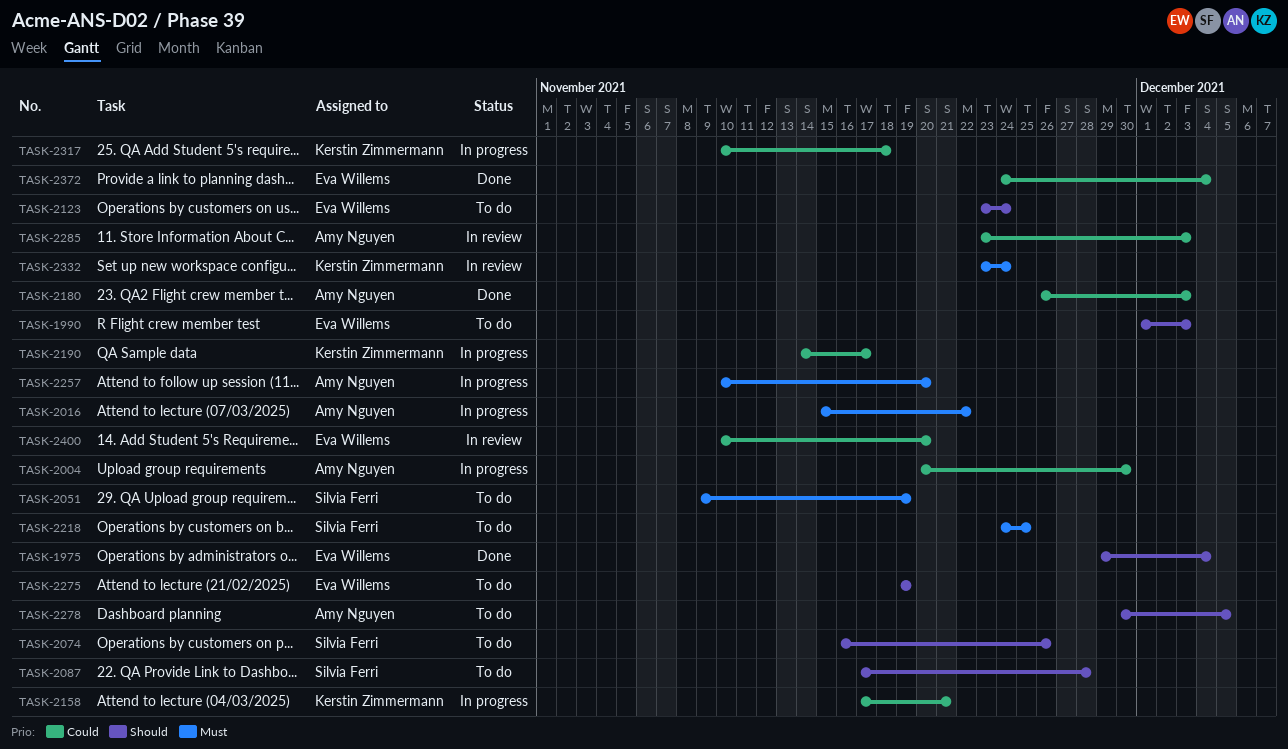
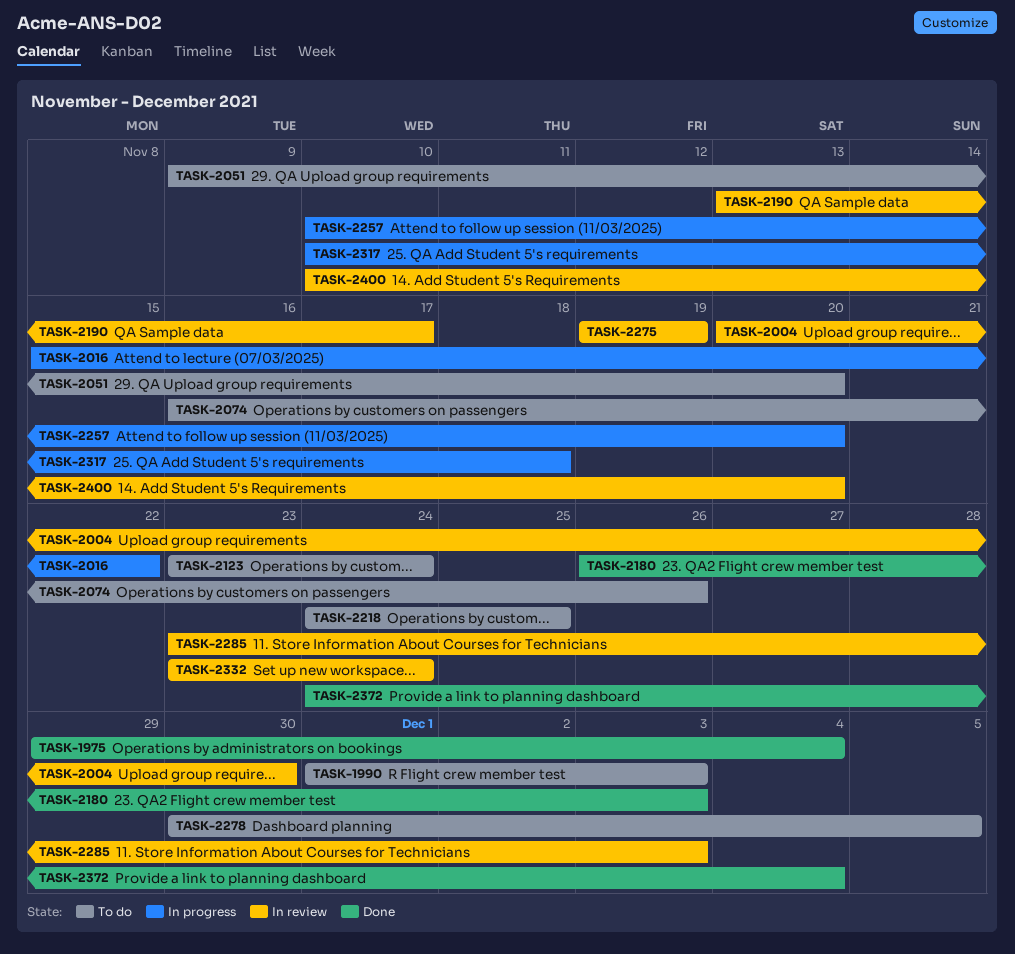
TASK-2004, status: In progress -> In review
TASK-2051, due: Nov 19 -> Nov 20
TASK-2087: present -> none
TASK-2158: present -> none
TASK-2190, status: In progress -> In review
TASK-2190, start: Nov 14 -> Nov 13
TASK-2275, status: To do -> In review

